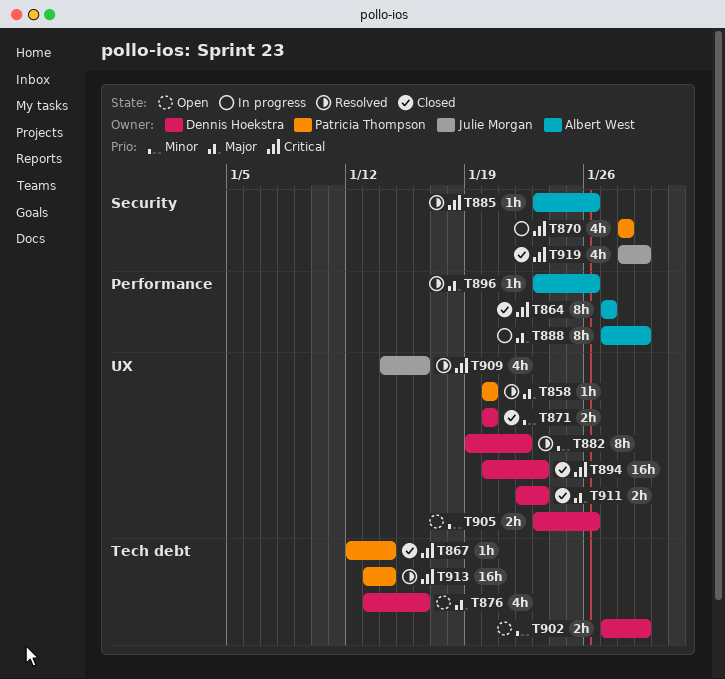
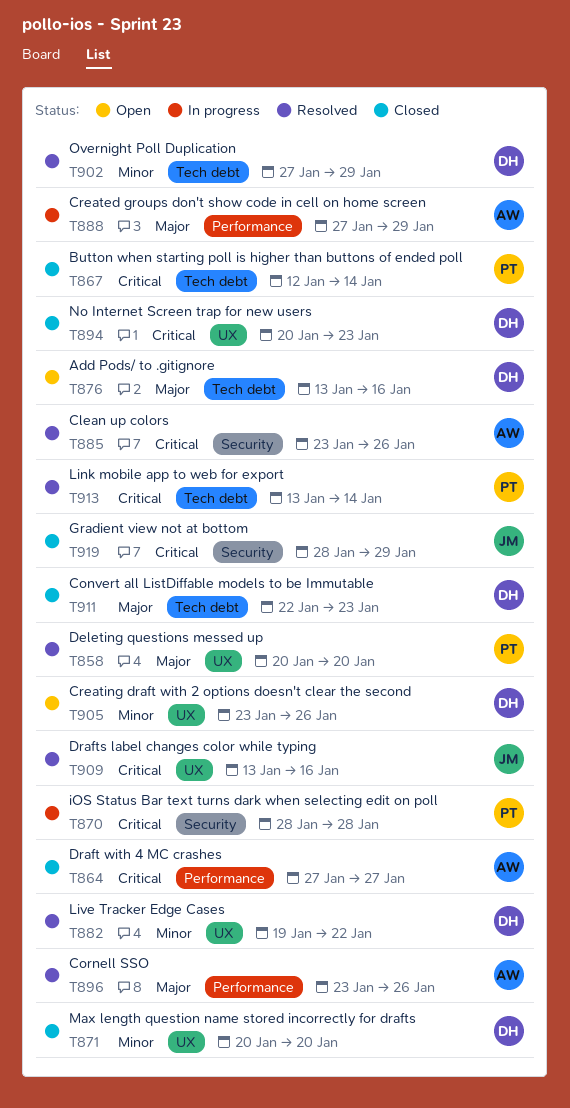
T902, status: Open -> Resolved
T909, start: Jan 14 -> Jan 13
T911, label: UX -> Tech debt

